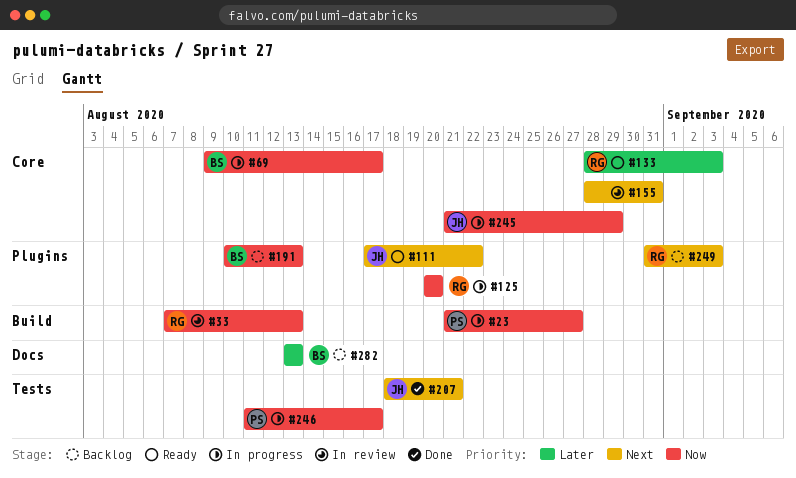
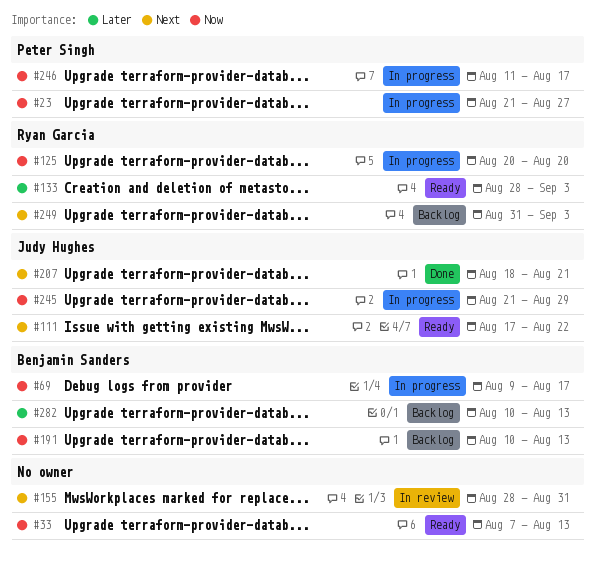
#33, status: In review -> Ready
#33, owner: Ryan Garcia -> none
#282, start: Aug 13 -> Aug 10

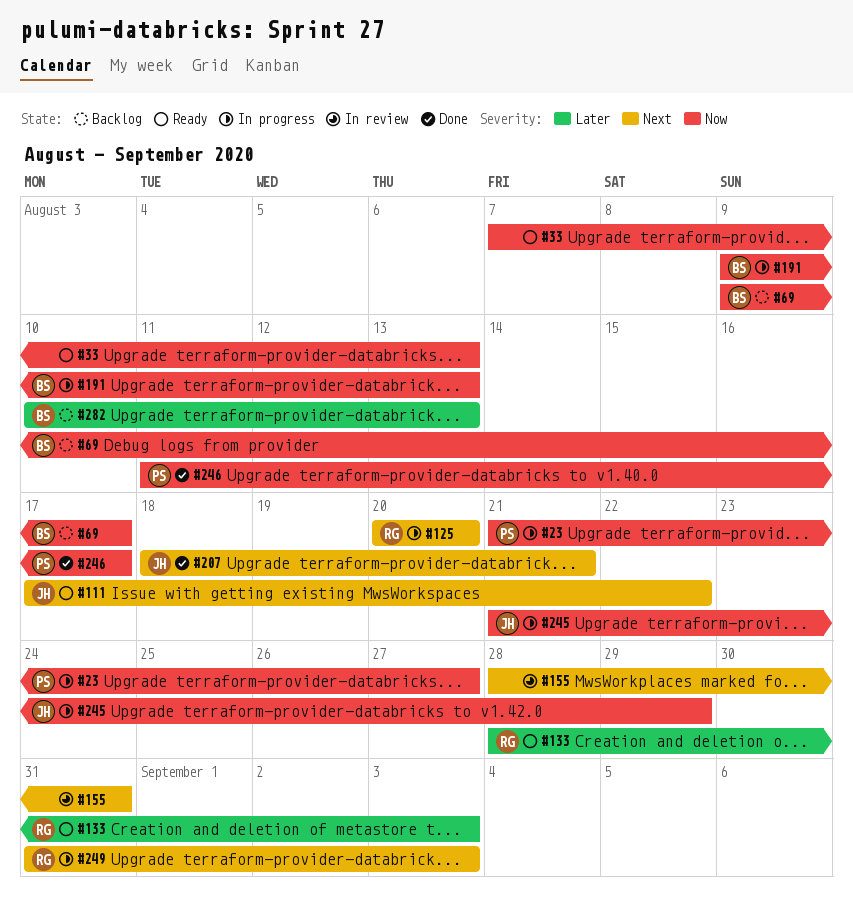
#69, status: In progress -> Backlog
#125, priority: Now -> Next
#191, status: Backlog -> In progress
#191, start: Aug 10 -> Aug 9
#246, status: In progress -> Done
#249, status: Backlog -> In progress

